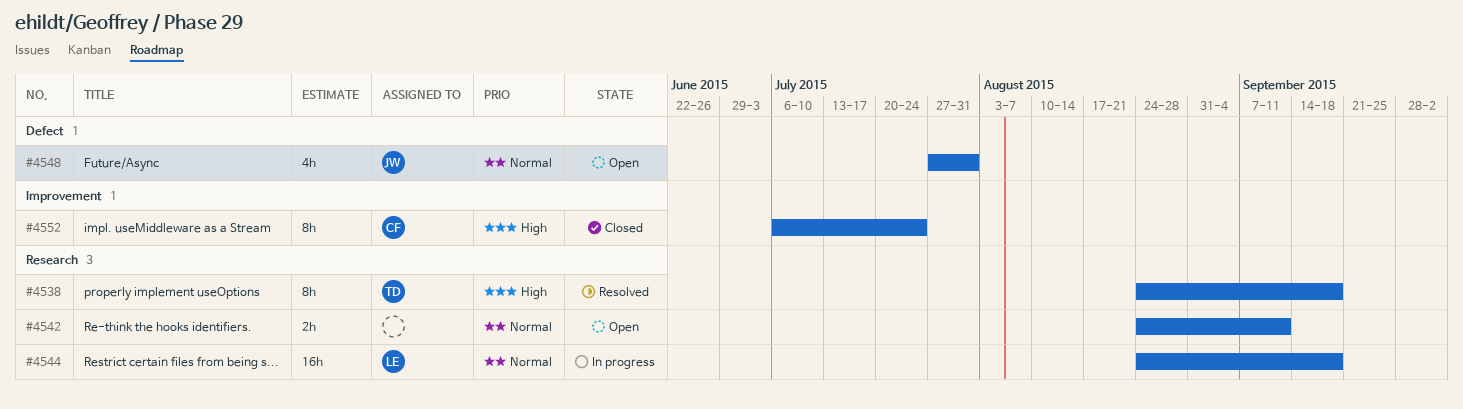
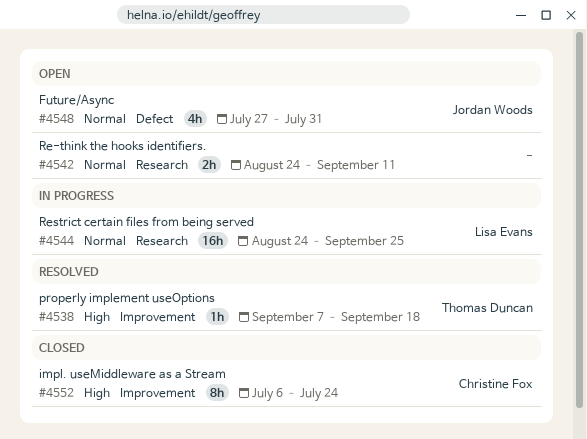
#4538, label: Research -> Improvement
#4538, estimate: 8h -> 1h
#4538, start: Aug 24 -> Sep 7
#4544, due: Sep 18 -> Sep 25

